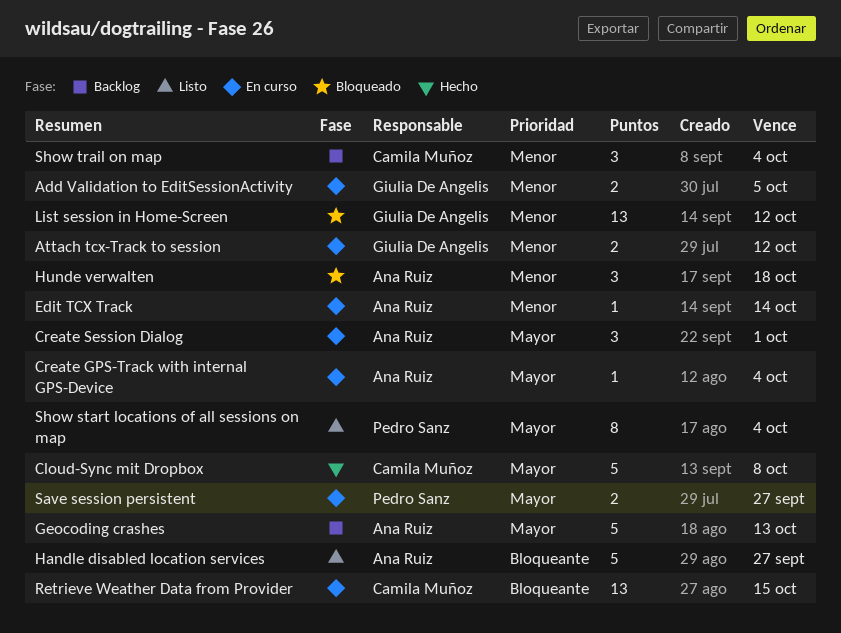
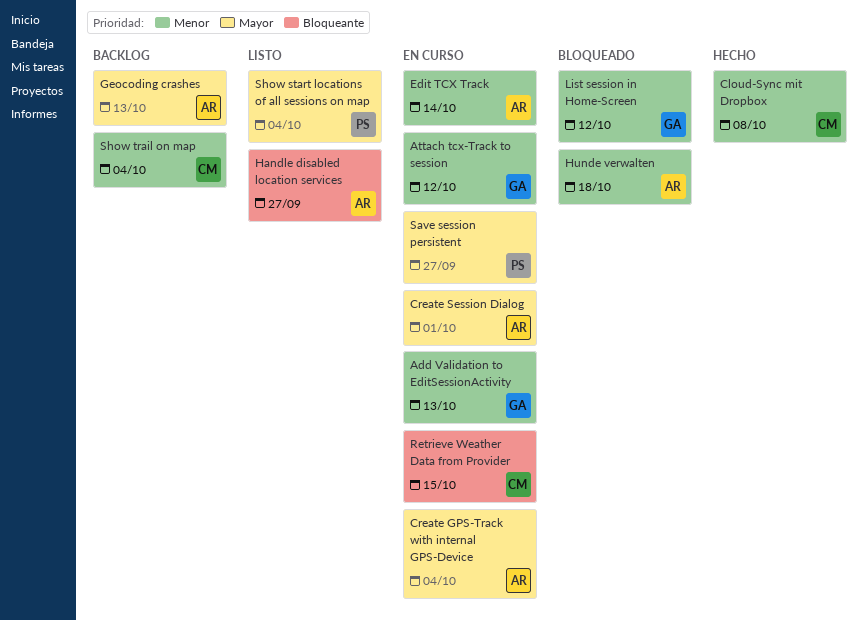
Add Validation to EditSessionActivity, due: Oct 5 -> Oct 13
Cloud-Sync mit Dropbox, priority: Mayor -> Menor

